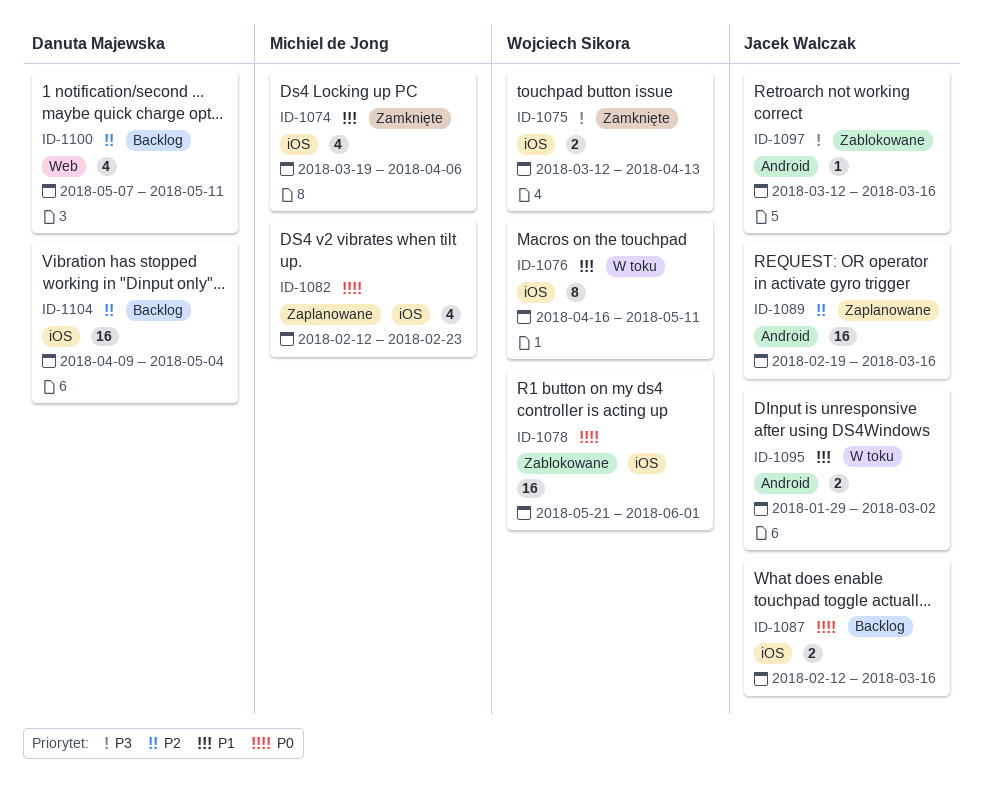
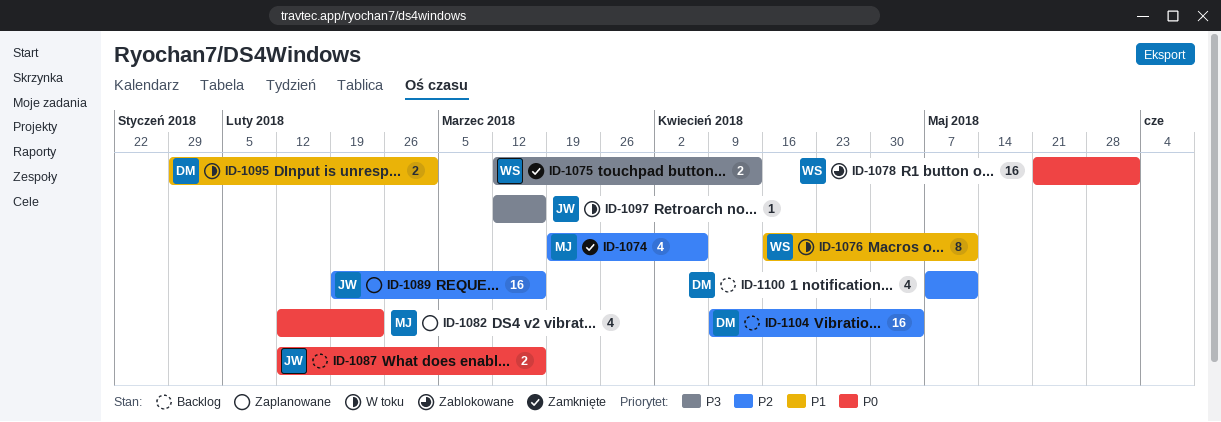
ID-1074, priority: P1 -> P2
ID-1095, owner: Jacek Walczak -> Danuta Majewska
ID-1097, status: Zablokowane -> W toku

